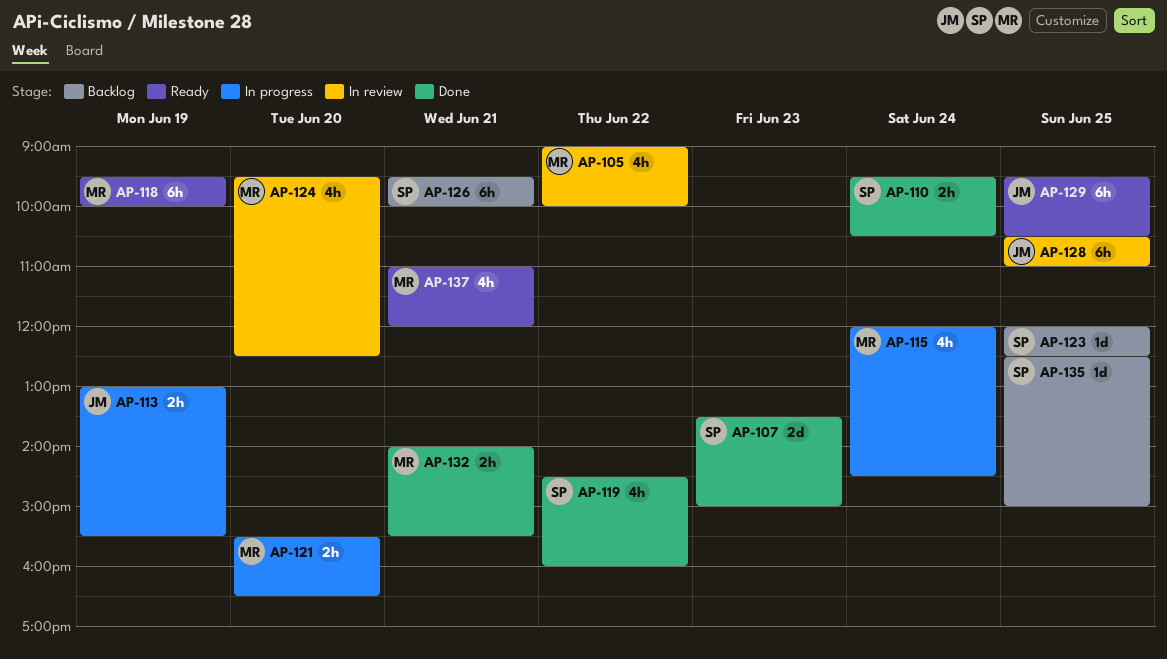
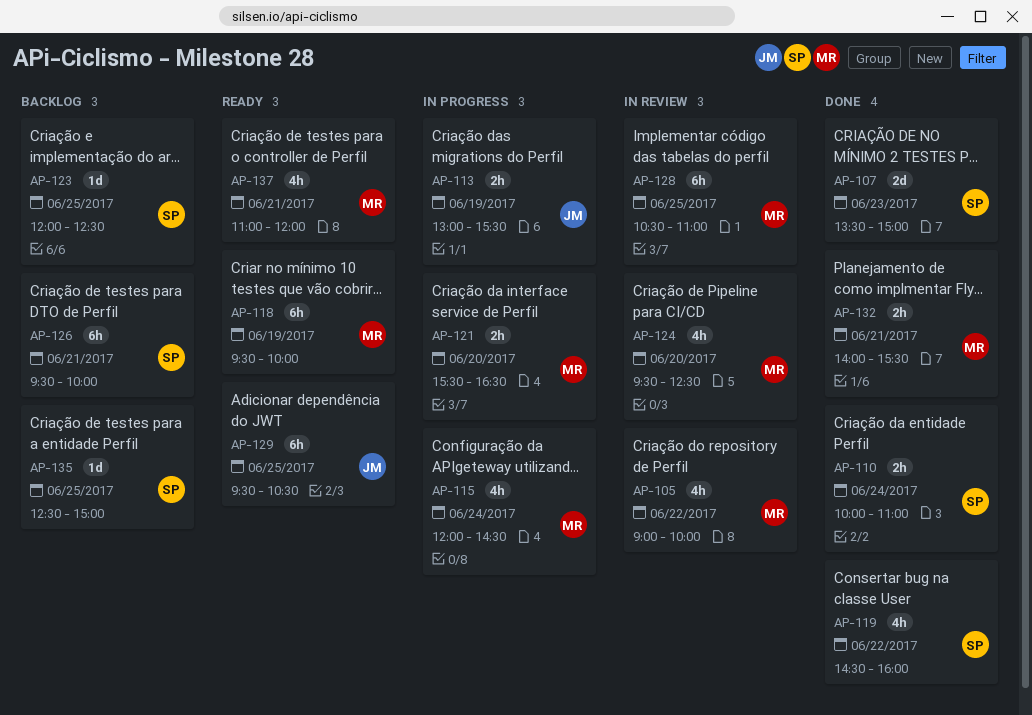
AP-110, begins: 09:30 -> 10:00
AP-110, ends: 10:30 -> 11:00
AP-128, owner: JM -> MR

